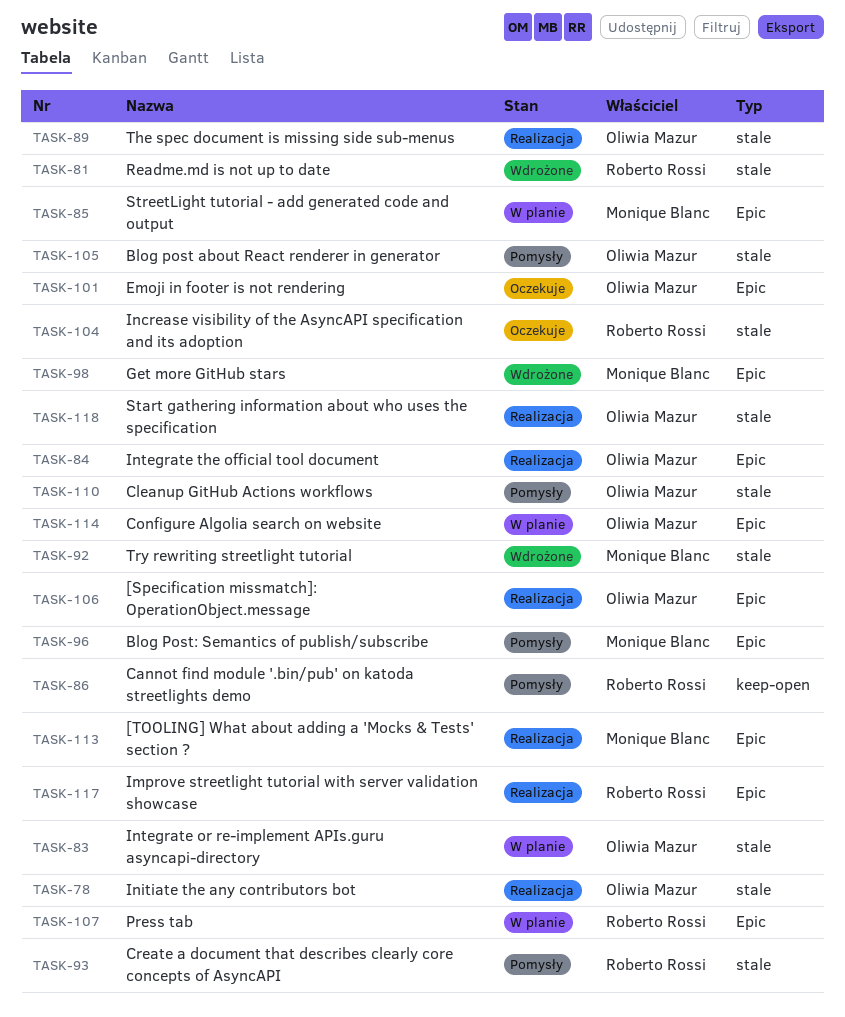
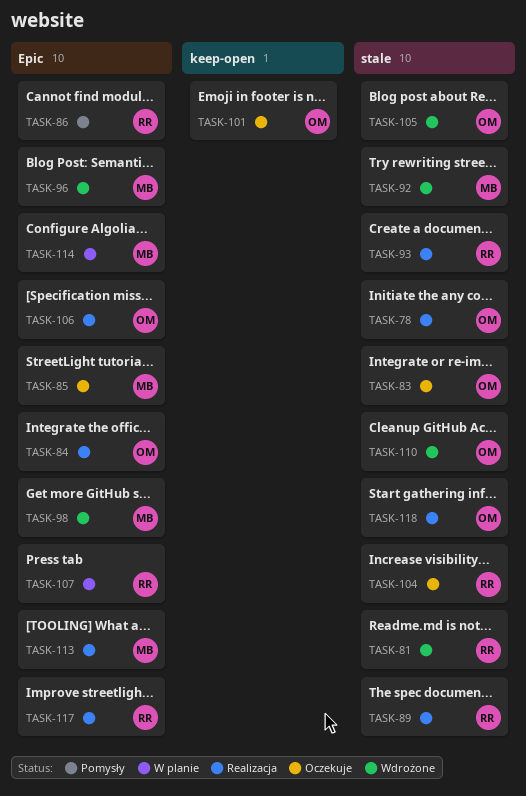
TASK-83, status: W planie -> Oczekuje
TASK-85, status: W planie -> Oczekuje
TASK-86, label: keep-open -> Epic
TASK-89, owner: Oliwia Mazur -> Roberto Rossi
TASK-93, status: Pomysły -> Realizacja
TASK-96, status: Pomysły -> Wdrożone
TASK-101, label: Epic -> keep-open
TASK-105, status: Pomysły -> Wdrożone
TASK-110, status: Pomysły -> Wdrożone
TASK-114, owner: Oliwia Mazur -> Monique Blanc

